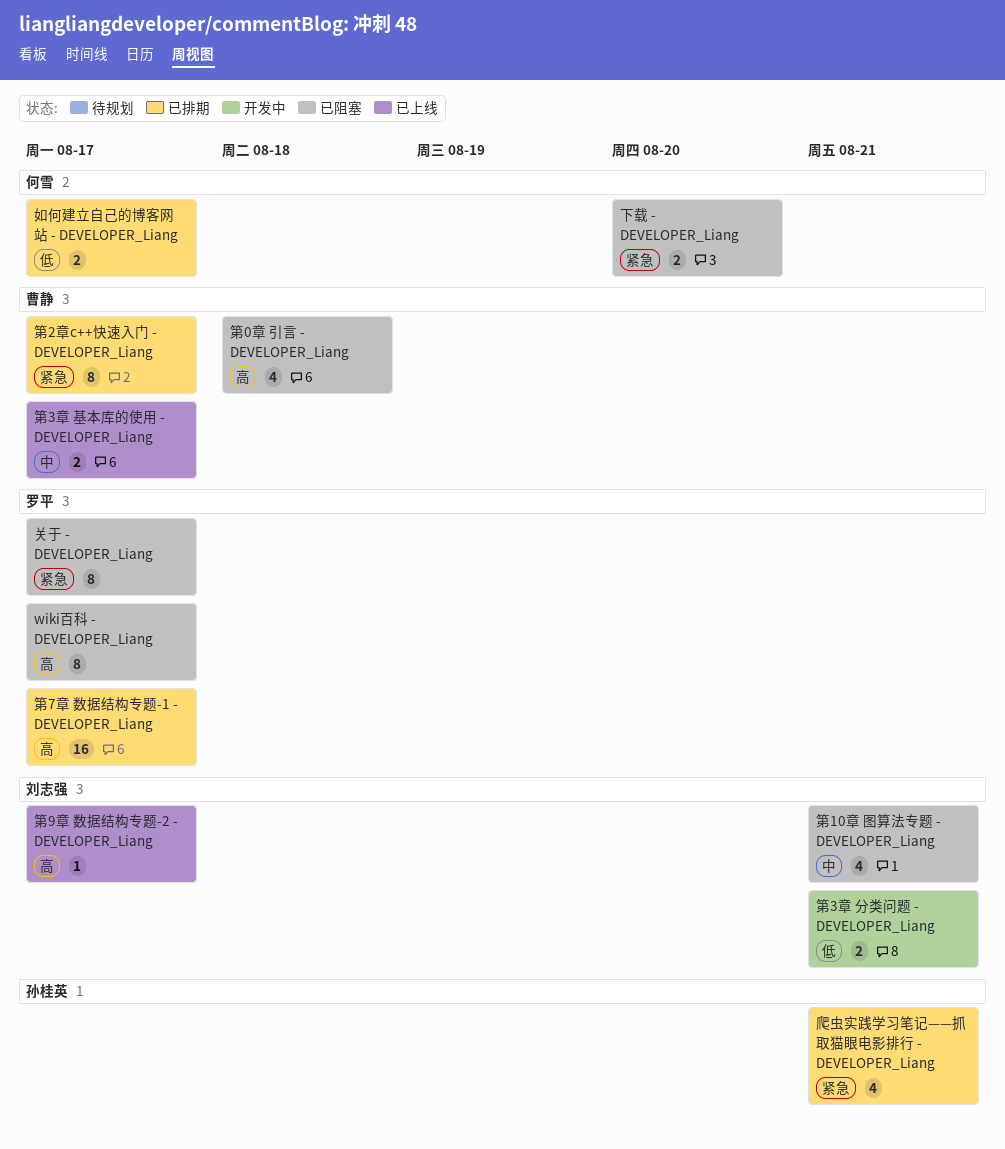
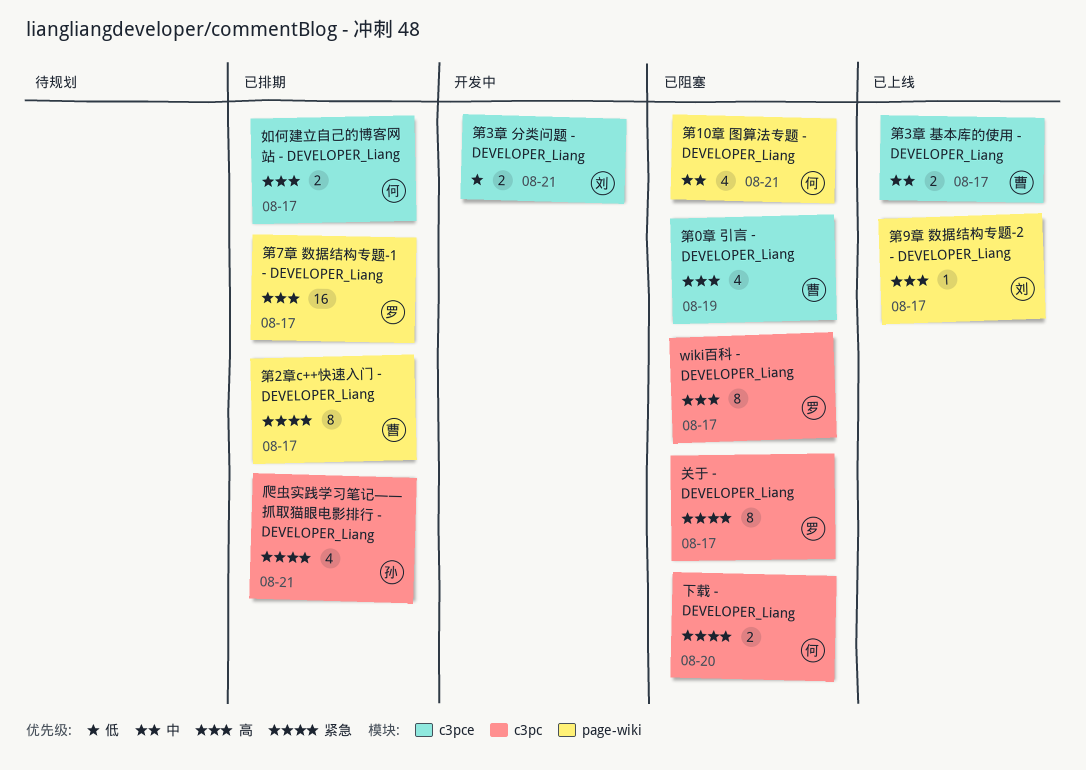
如何建立自己的博客网站 - DEVELOPER_Liang, priority: 低 -> 高
第0章 引言 - DEVELOPER_Liang, due: Aug 18 -> Aug 19
第10章 图算法专题 - DEVELOPER_Liang, owner: 刘志强 -> 何雪

